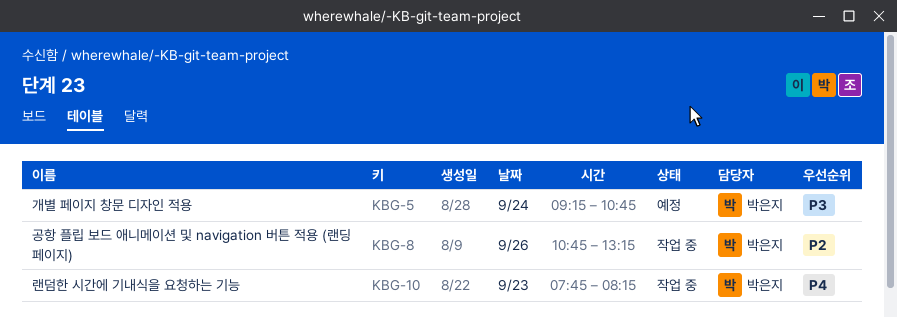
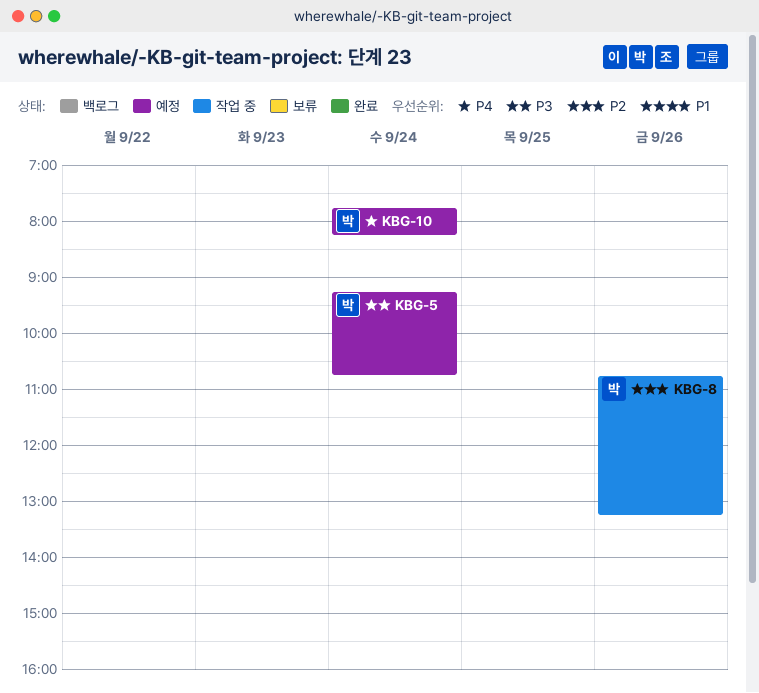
KBG-10, status: 작업 중 -> 예정
KBG-10, day: Sep 23 -> Sep 24

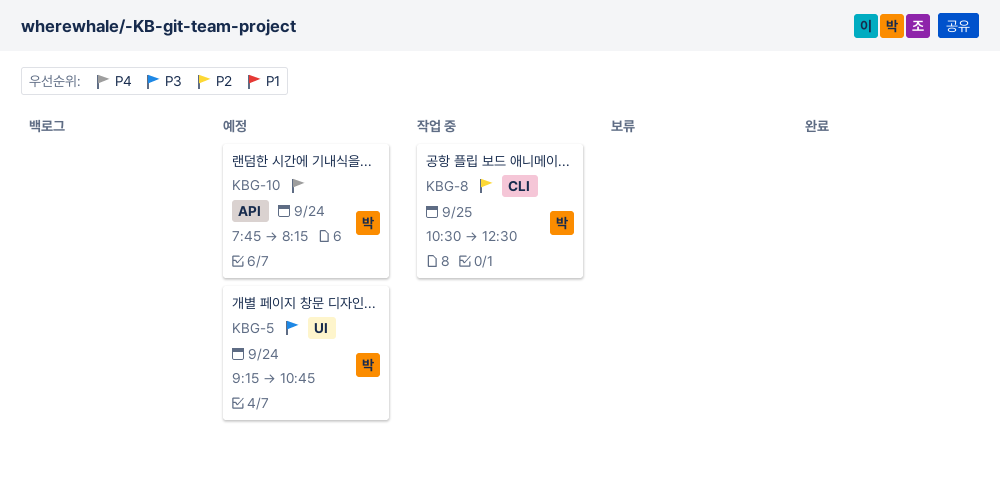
KBG-8, day: Sep 26 -> Sep 25
KBG-8, begins: 10:45 -> 10:30
KBG-8, ends: 13:15 -> 12:30

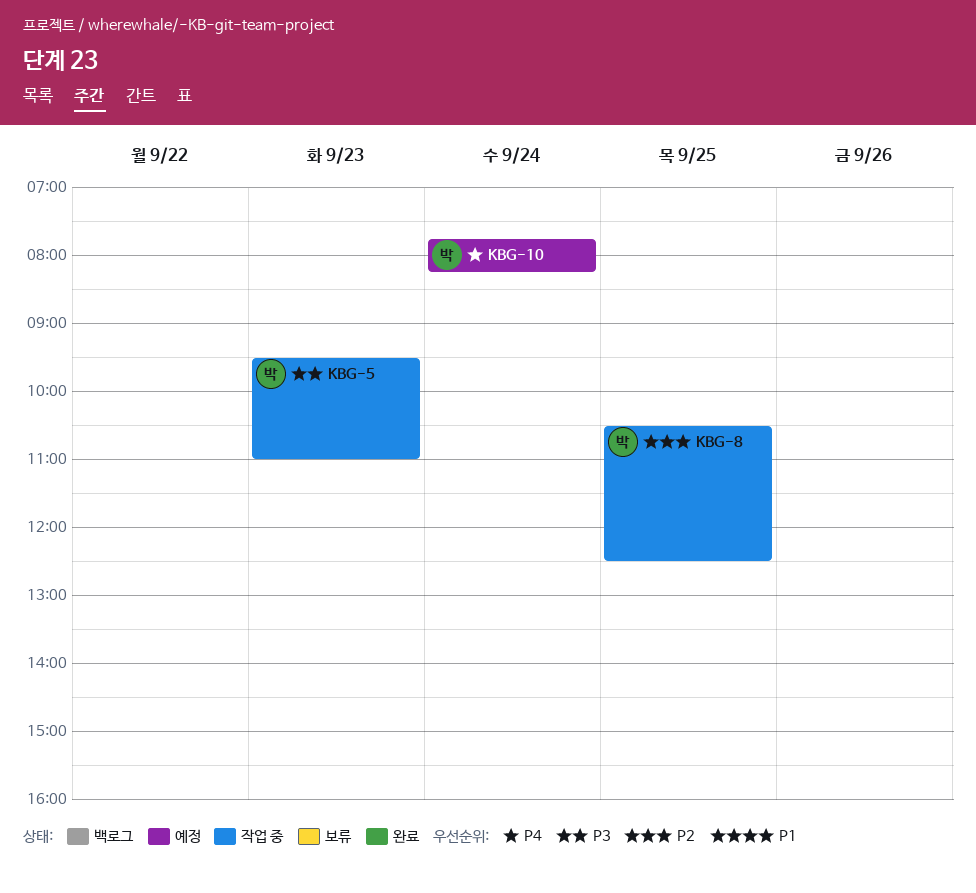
KBG-5, status: 예정 -> 작업 중
KBG-5, day: Sep 24 -> Sep 23
KBG-5, begins: 09:15 -> 09:30
KBG-5, ends: 10:45 -> 11:00

